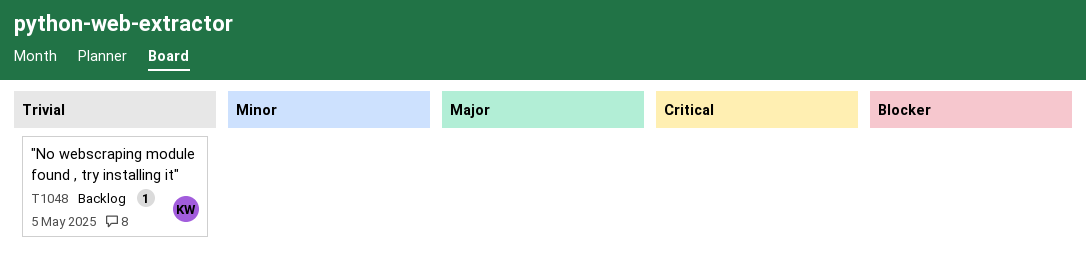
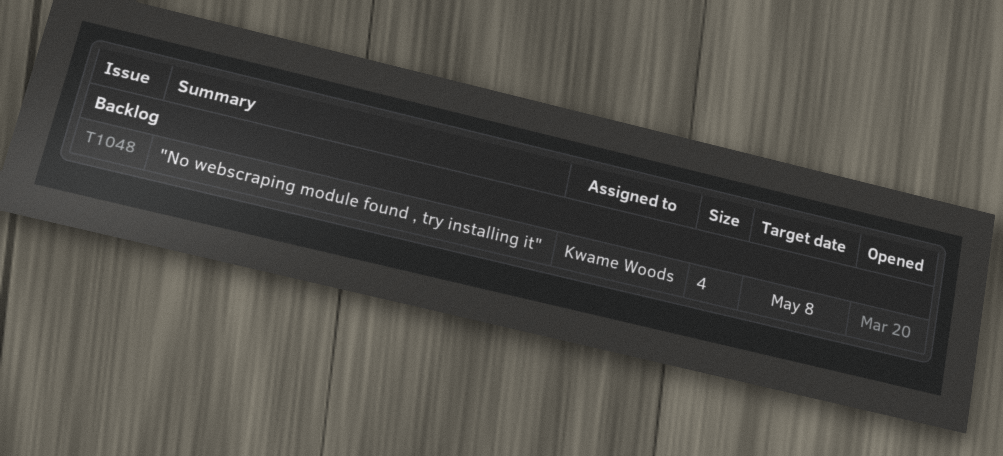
T1048, estimate: 1 -> 4
T1048, due: May 5 -> May 8

